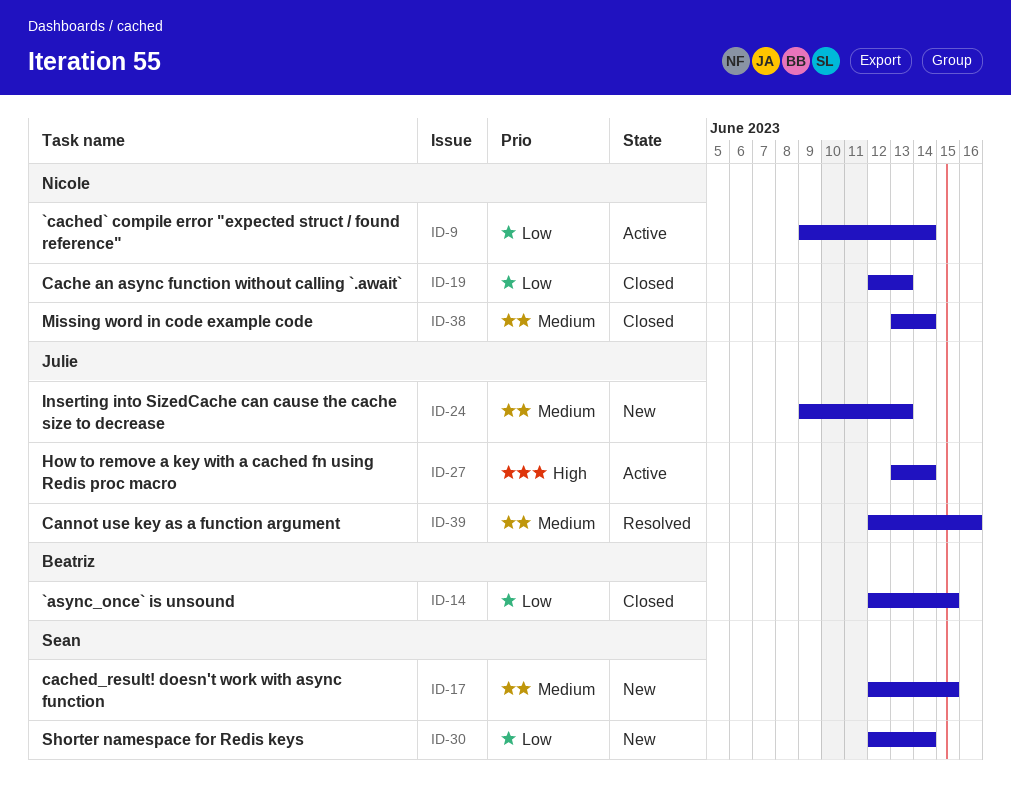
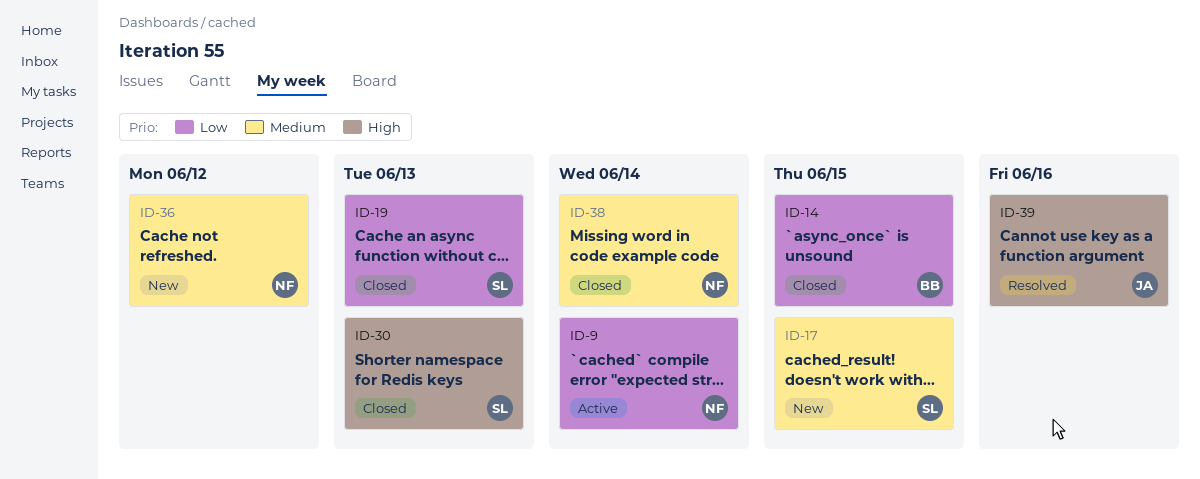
ID-19, owner: Nicole -> Sean
ID-24: present -> none
ID-27: present -> none
ID-30, status: New -> Closed
ID-30, priority: Low -> High
ID-30, due: Jun 14 -> Jun 13
ID-36: none -> present
ID-39, priority: Medium -> High

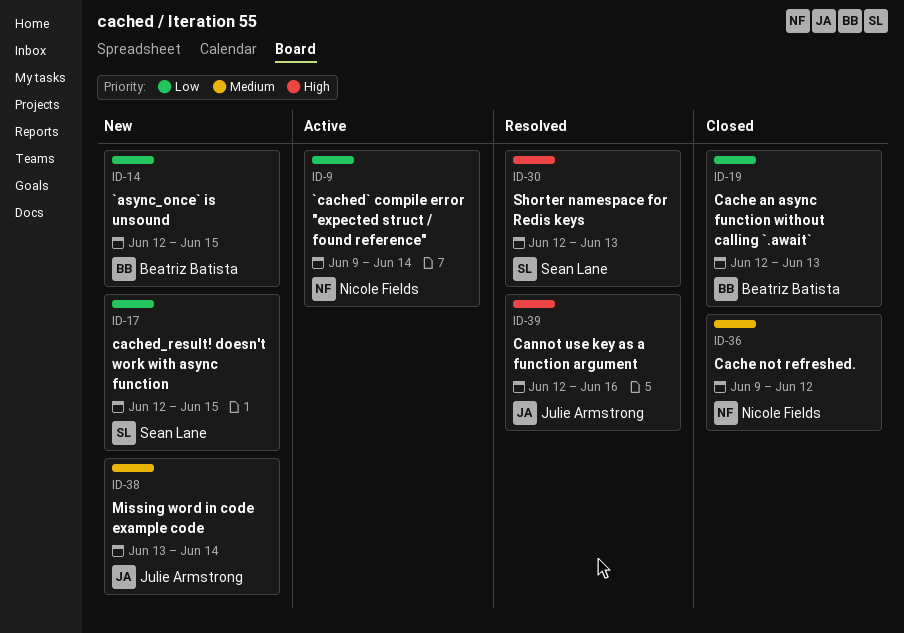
ID-14, status: Closed -> New
ID-17, priority: Medium -> Low
ID-19, owner: Sean Lane -> Beatriz Batista
ID-30, status: Closed -> Resolved
ID-36, status: New -> Closed
ID-38, status: Closed -> New
ID-38, owner: Nicole Fields -> Julie Armstrong

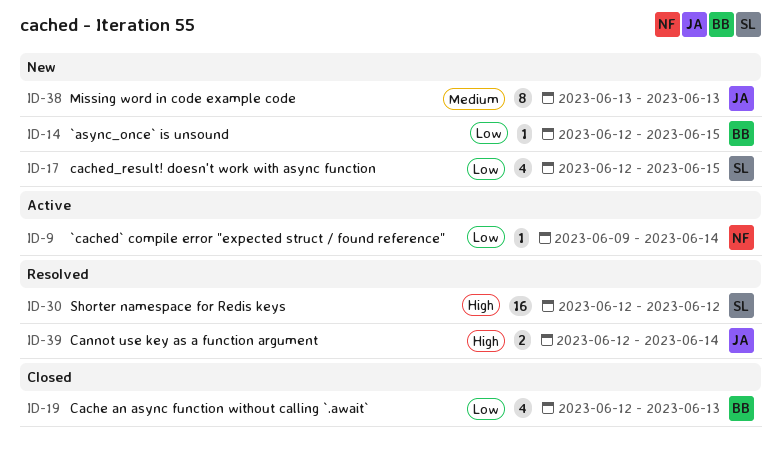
ID-30, due: Jun 13 -> Jun 12
ID-36: present -> none
ID-38, due: Jun 14 -> Jun 13
ID-39, due: Jun 16 -> Jun 14

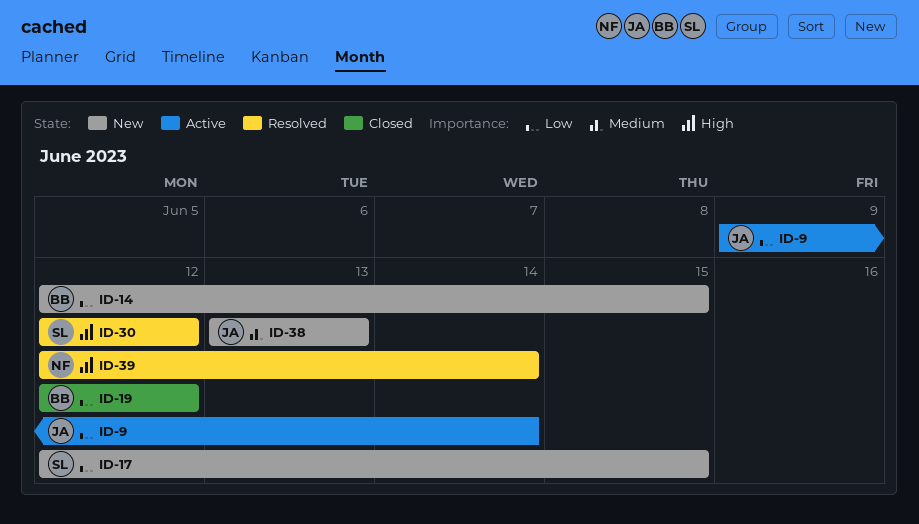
ID-9, owner: NF -> JA
ID-19, due: Jun 13 -> Jun 12
ID-39, owner: JA -> NF

